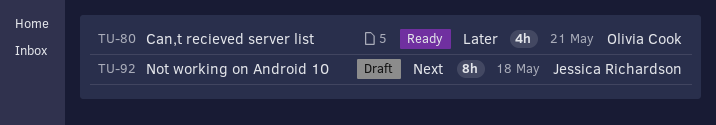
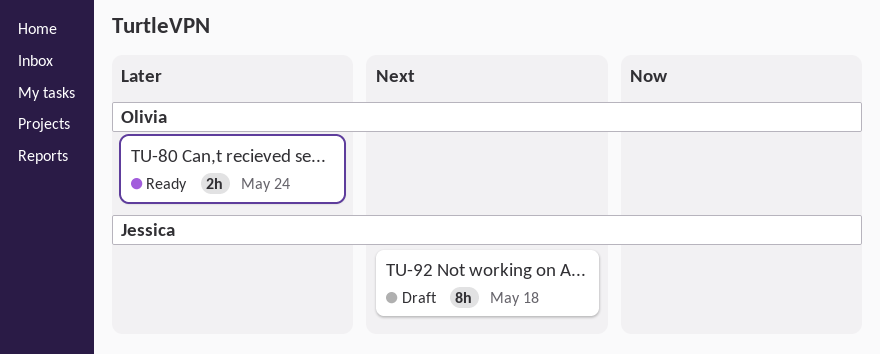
TU-80, estimate: 4h -> 2h
TU-80, due: May 21 -> May 24

